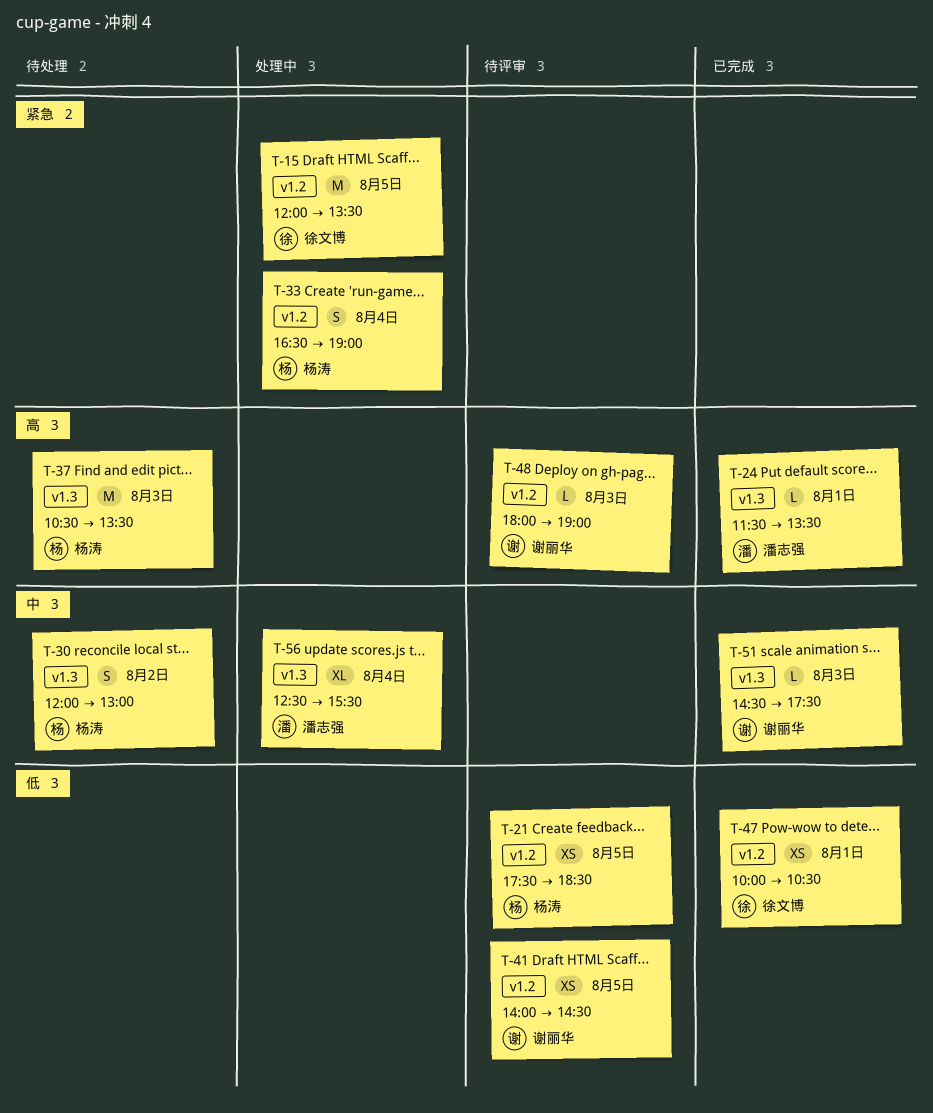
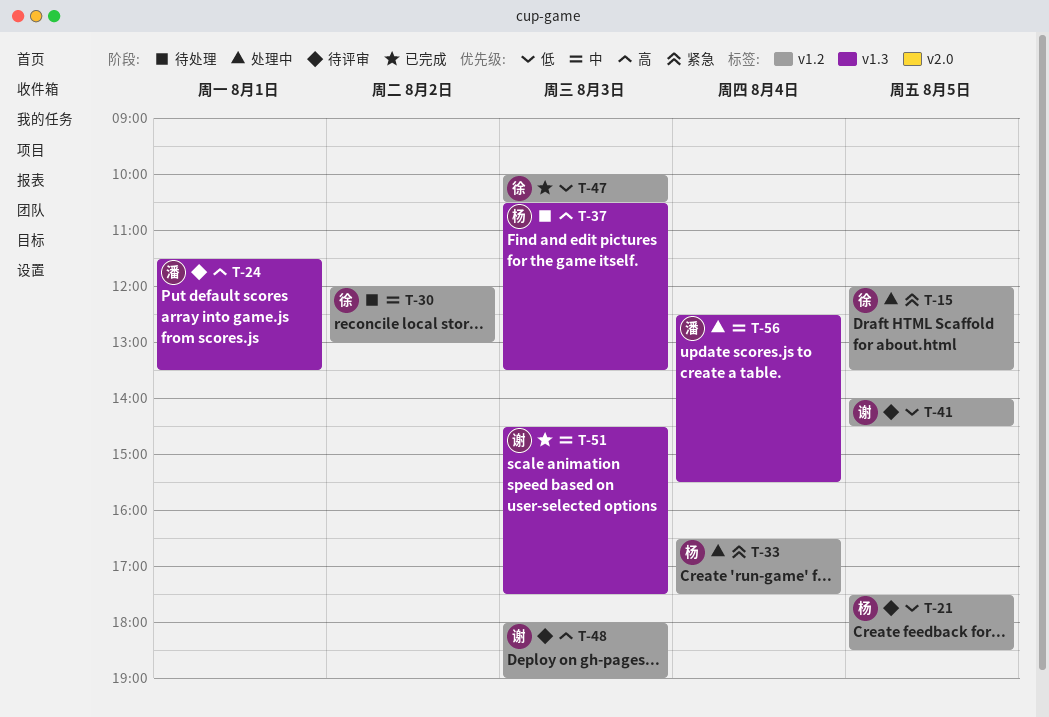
T-24, status: 已完成 -> 待评审
T-30, owner: 杨涛 -> 徐文博
T-30, label: v1.3 -> v1.2
T-33, ends: 19:00 -> 17:30
T-47, day: Aug 1 -> Aug 3

